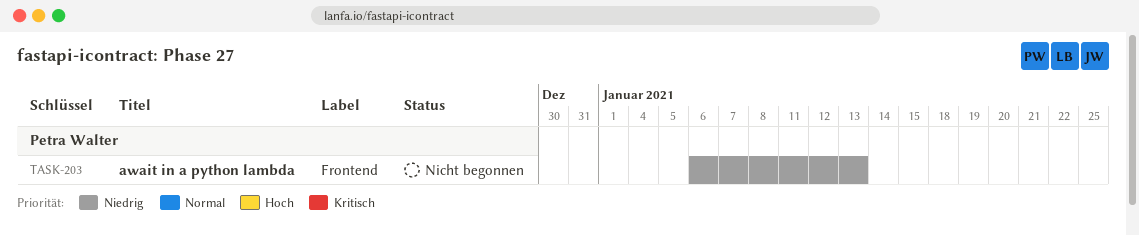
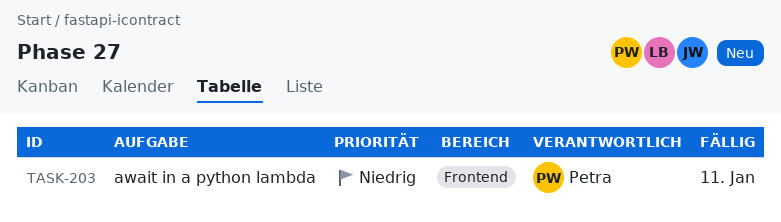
TASK-203, due: Jan 13 -> Jan 11

